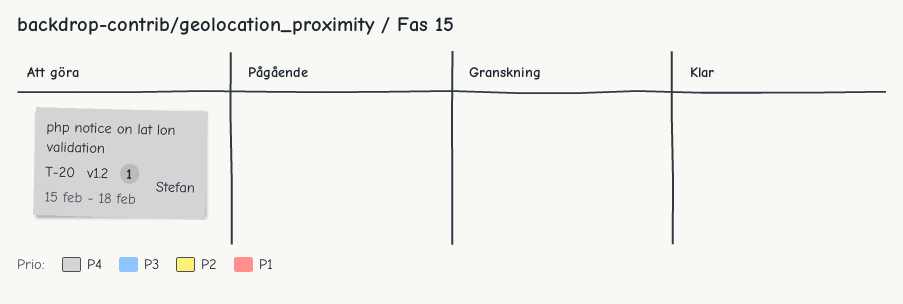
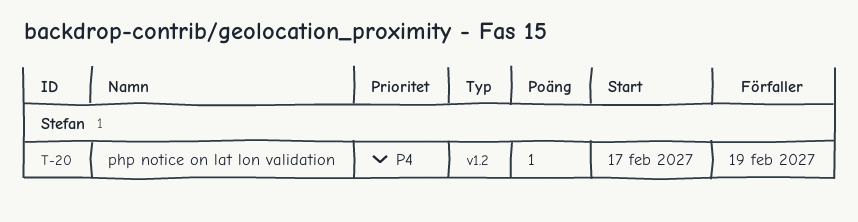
T-20, start: Feb 15 -> Feb 17
T-20, due: Feb 18 -> Feb 19

